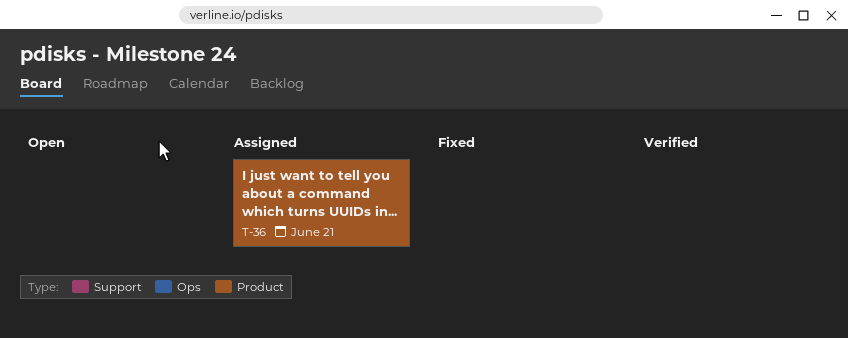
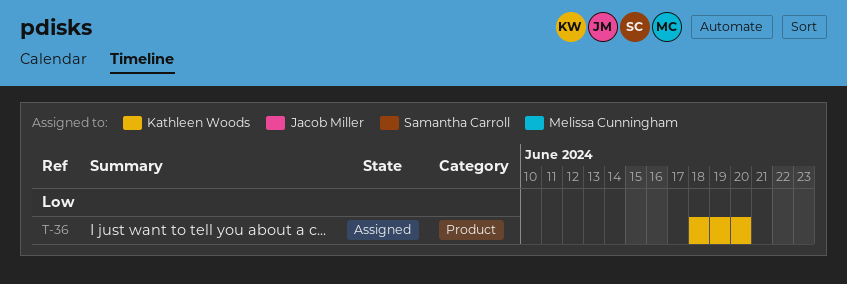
T-36, due: Jun 21 -> Jun 20

